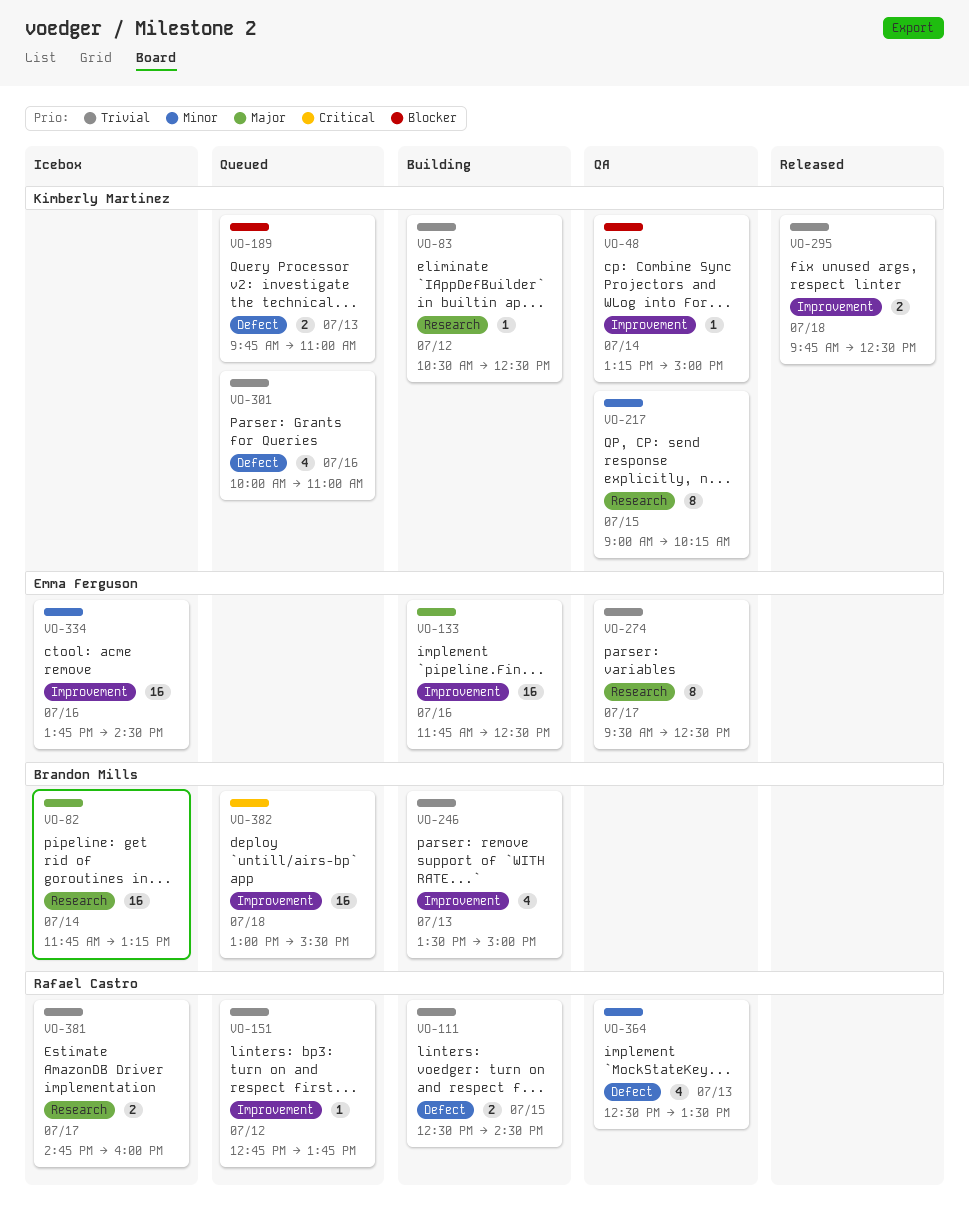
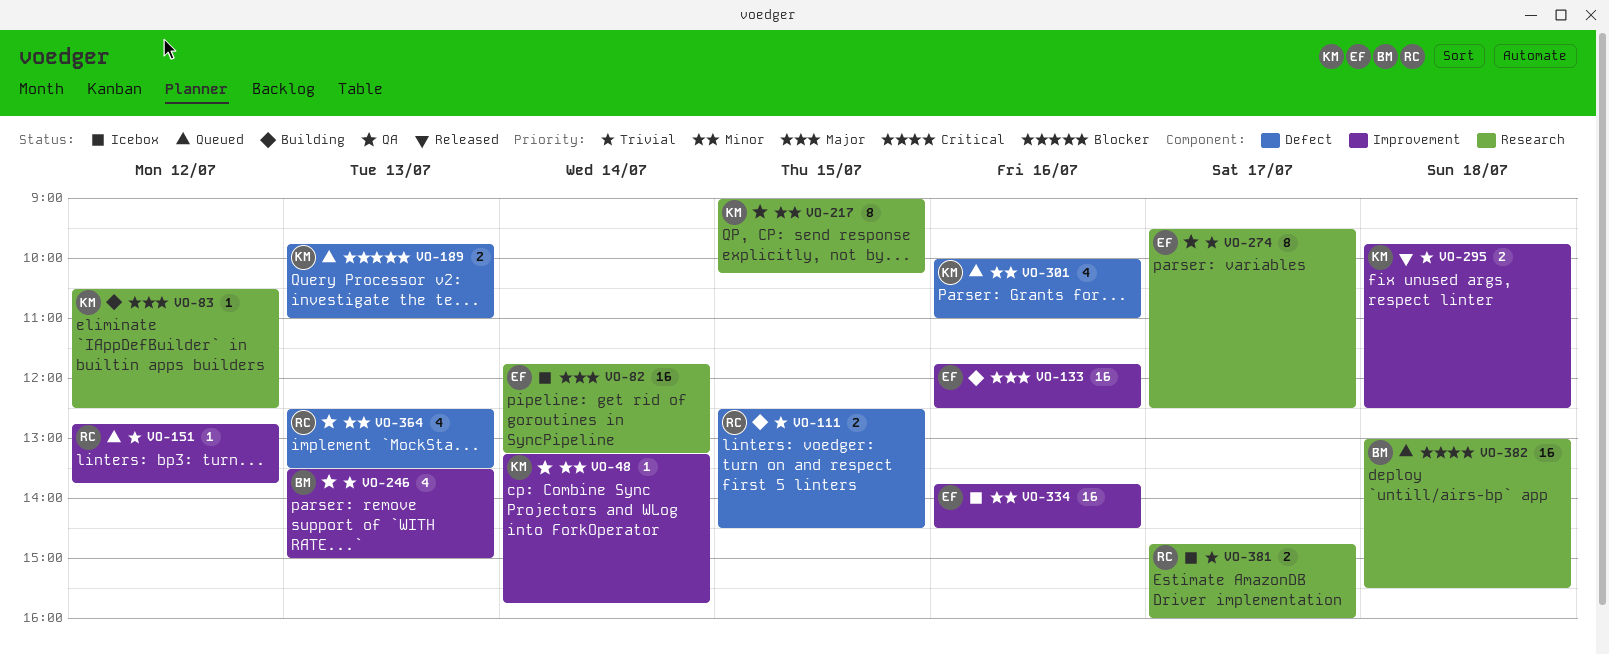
VO-48, priority: Blocker -> Minor
VO-48, ends: 15:00 -> 15:45
VO-82, owner: Brandon Mills -> Emma Ferguson
VO-83, priority: Trivial -> Major
VO-246, status: Building -> QA
VO-301, priority: Trivial -> Minor
VO-382, label: Improvement -> Research

